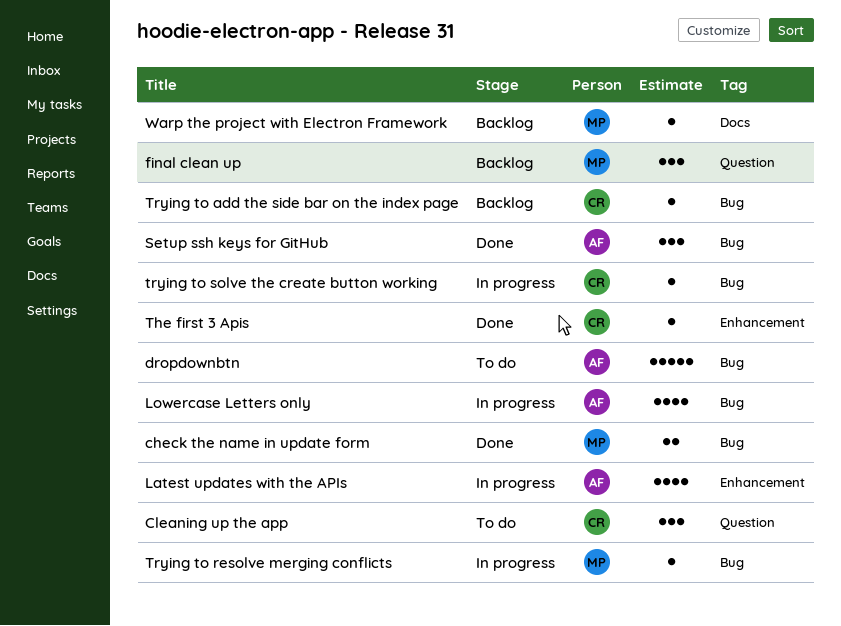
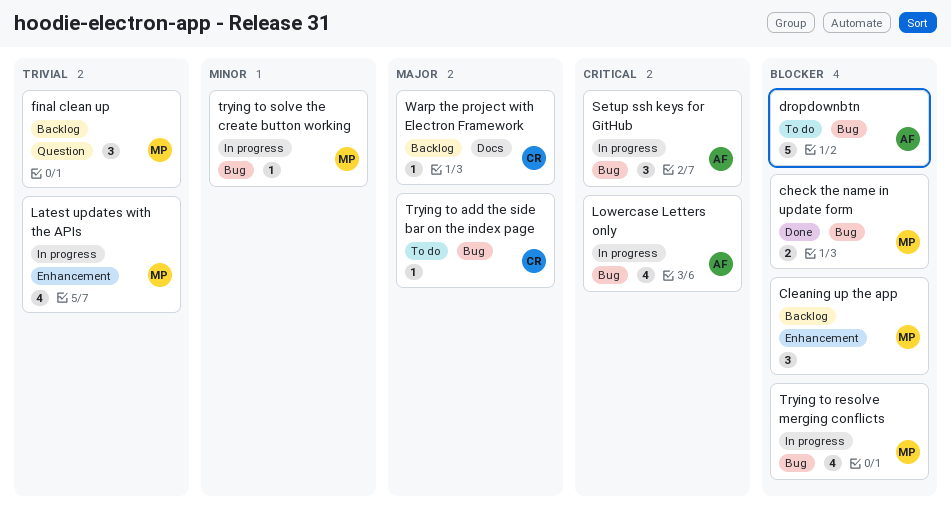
Cleaning up the app, status: To do -> Backlog
Cleaning up the app, owner: CR -> MP
Cleaning up the app, label: Question -> Enhancement
Latest updates with the APIs, owner: AF -> MP
Setup ssh keys for GitHub, status: Done -> In progress
The first 3 Apis: present -> none
Trying to add the side bar on the index page, status: Backlog -> To do
Trying to resolve merging conflicts, estimate: 1 -> 4
trying to solve the create button working, owner: CR -> MP
Warp the project with Electron Framework, owner: MP -> CR

